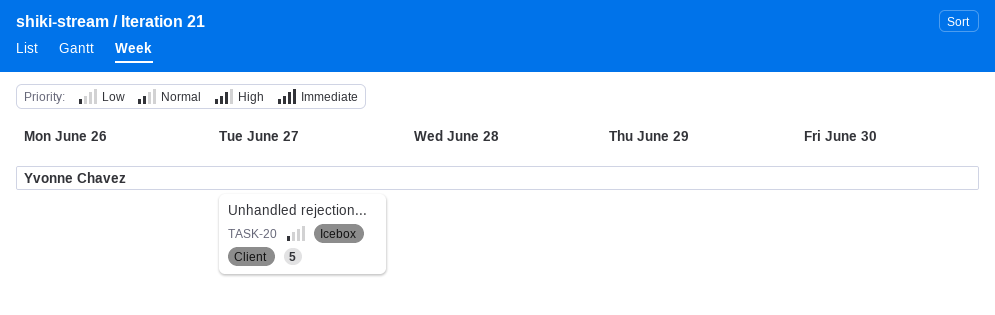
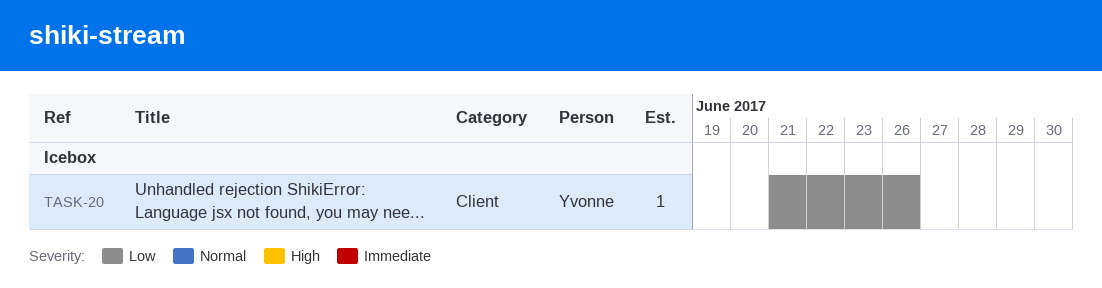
TASK-20, estimate: 5 -> 1
TASK-20, due: Jun 27 -> Jun 26

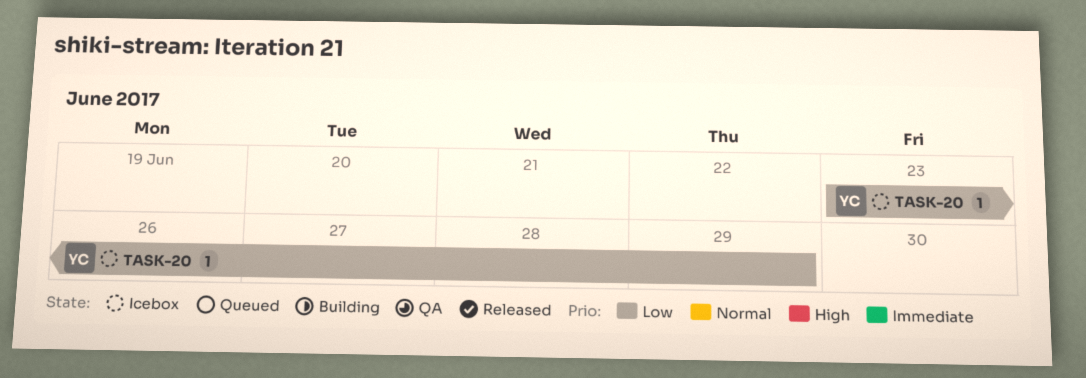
TASK-20, start: Jun 21 -> Jun 23
TASK-20, due: Jun 26 -> Jun 29

